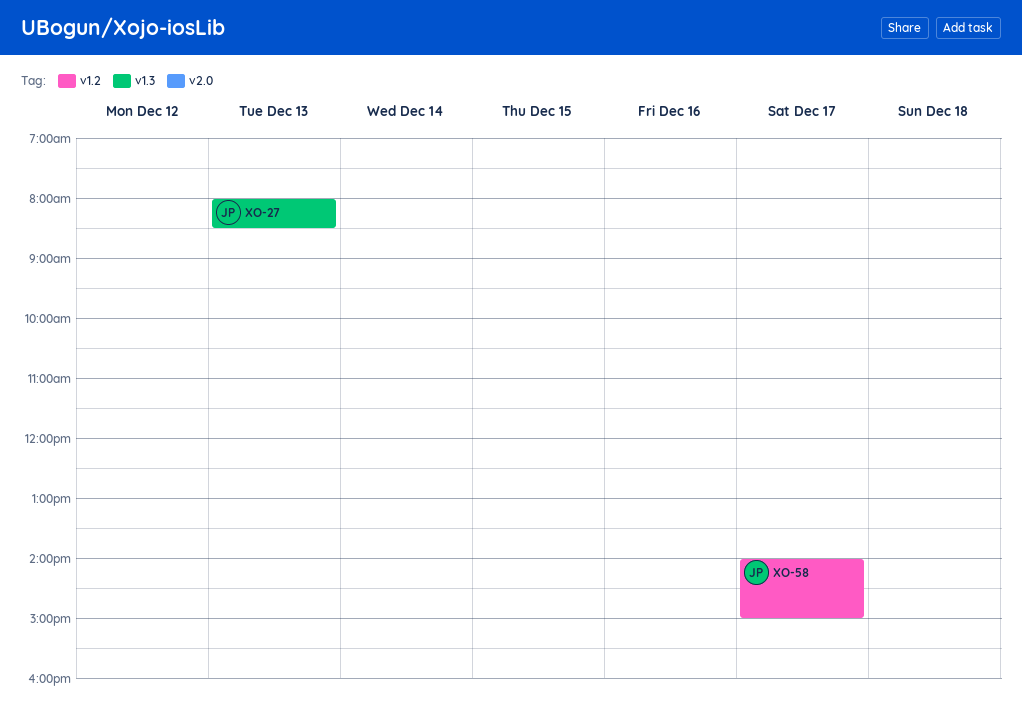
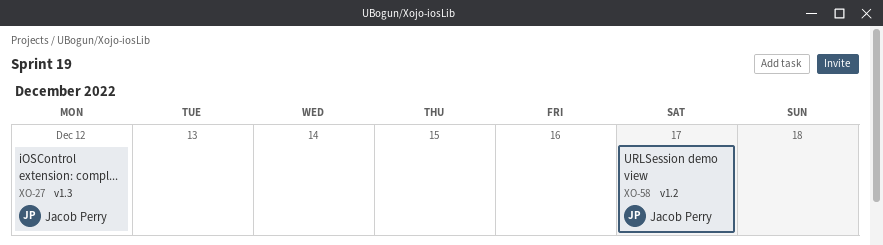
XO-27, day: Dec 13 -> Dec 12

